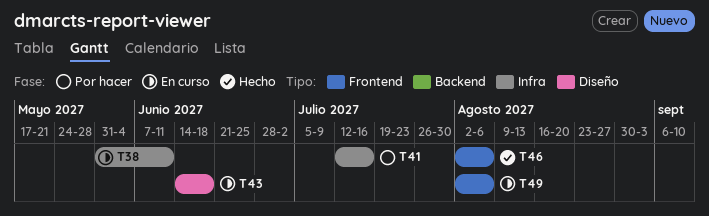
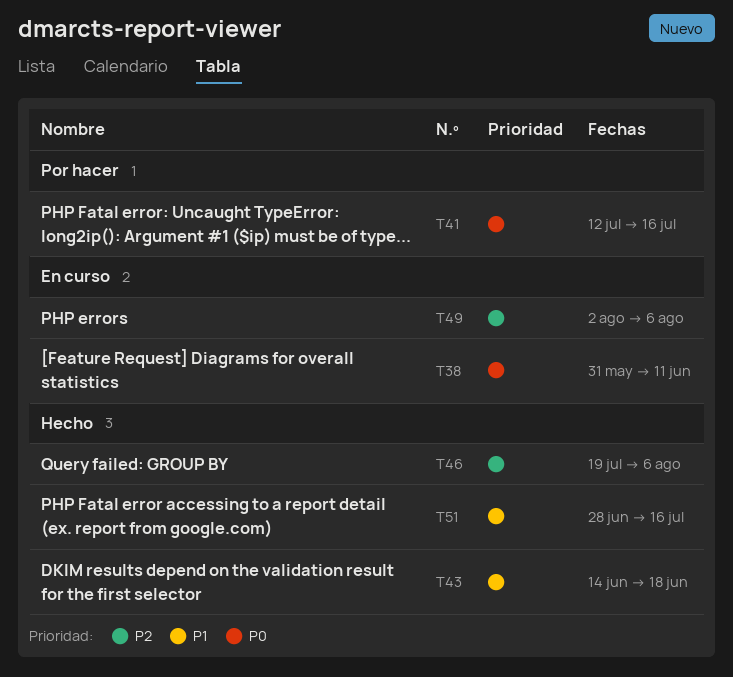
T43, status: En curso -> Hecho
T46, start: Aug 2 -> Jul 19
T51: none -> present

